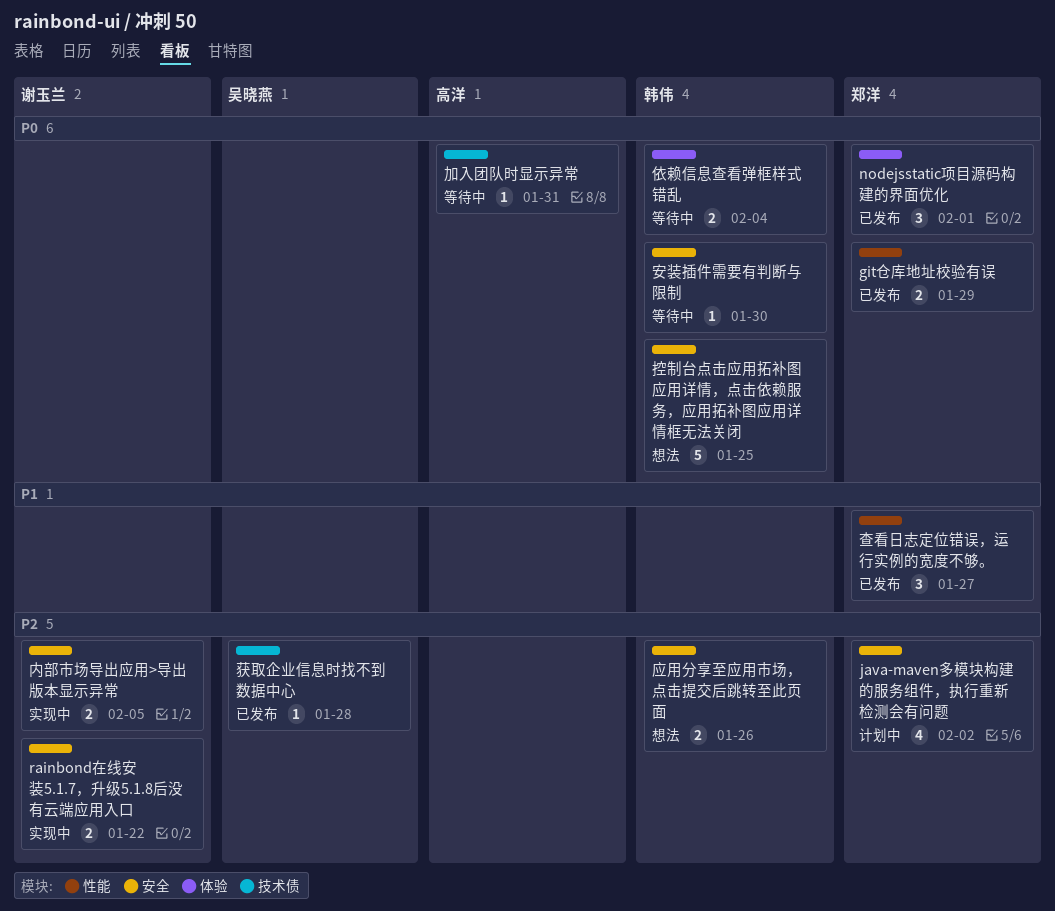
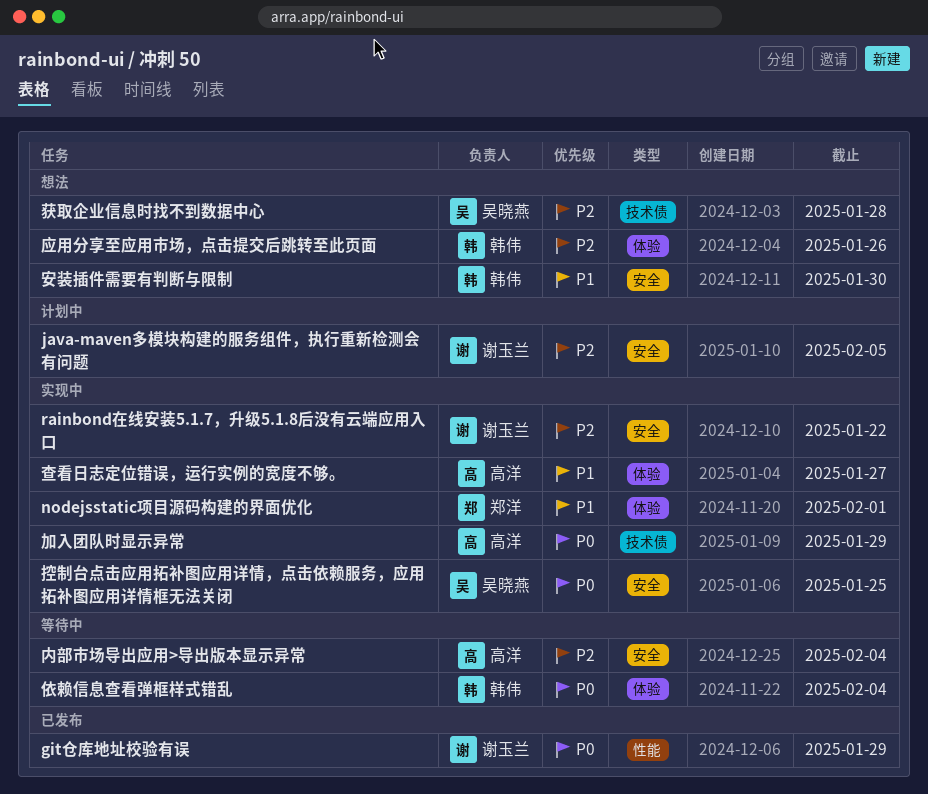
git仓库地址校验有误, owner: 郑洋 -> 谢玉兰
java-maven多模块构建的服务组件，执行重新检测会有问题, owner: 郑洋 -> 谢玉兰
java-maven多模块构建的服务组件，执行重新检测会有问题, due: Feb 2 -> Feb 5
nodejsstatic项目源码构建的界面优化, status: 已发布 -> 实现中
nodejsstatic项目源码构建的界面优化, priority: P0 -> P1
内部市场导出应用>导出版本显示异常, status: 实现中 -> 等待中
内部市场导出应用>导出版本显示异常, owner: 谢玉兰 -> 高洋
内部市场导出应用>导出版本显示异常, due: Feb 5 -> Feb 4
加入团队时显示异常, status: 等待中 -> 实现中
加入团队时显示异常, due: Jan 31 -> Jan 29
安装插件需要有判断与限制, status: 等待中 -> 想法
安装插件需要有判断与限制, priority: P0 -> P1
应用分享至应用市场，点击提交后跳转至此页面, label: 安全 -> 体验
控制台点击应用拓补图应用详情，点击依赖服务，应用拓补图应用详情框无法关闭, status: 想法 -> 实现中
控制台点击应用拓补图应用详情，点击依赖服务，应用拓补图应用详情框无法关闭, owner: 韩伟 -> 吴晓燕
查看日志定位错误，运行实例的宽度不够。, status: 已发布 -> 实现中
查看日志定位错误，运行实例的宽度不够。, owner: 郑洋 -> 高洋
查看日志定位错误，运行实例的宽度不够。, label: 性能 -> 体验
获取企业信息时找不到数据中心, status: 已发布 -> 想法

